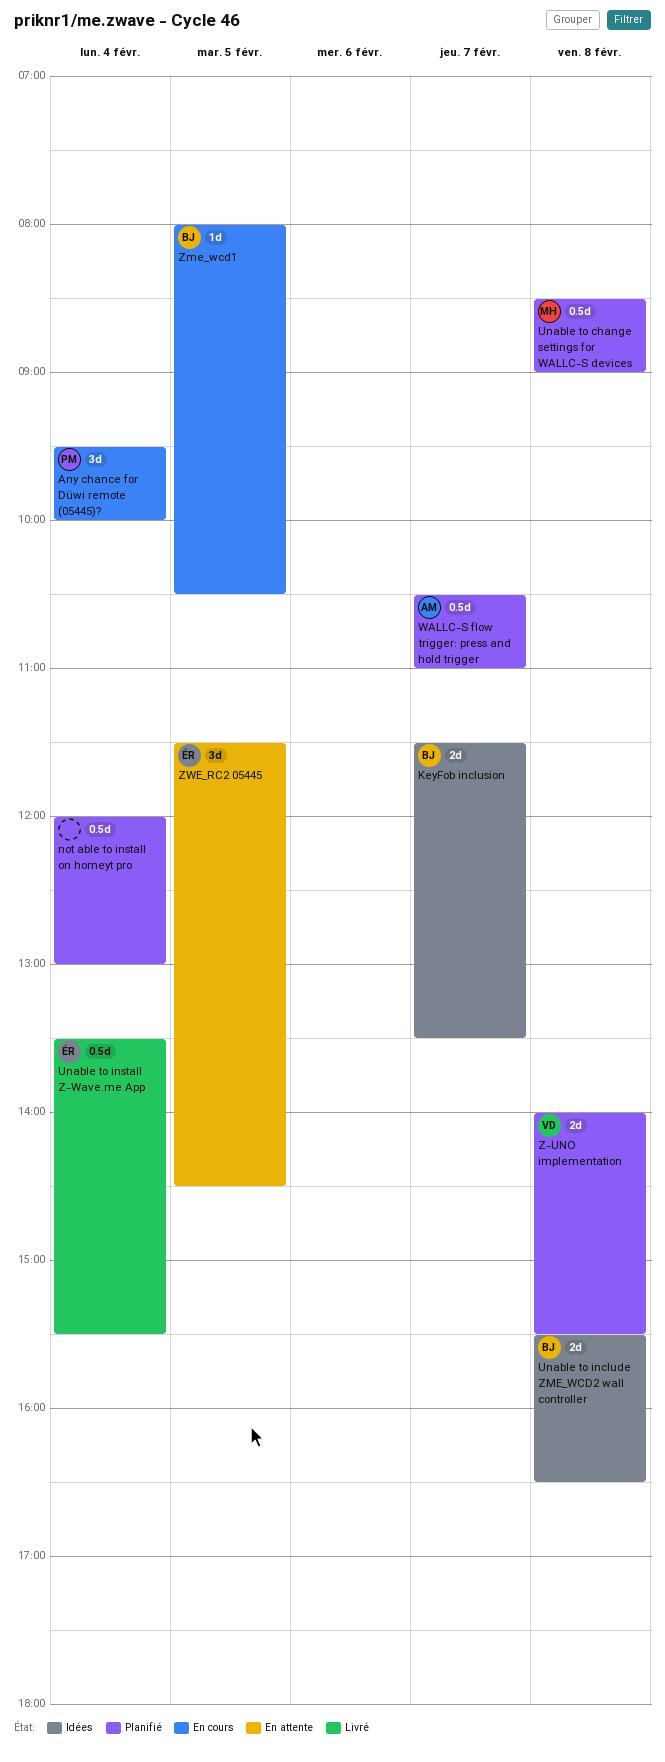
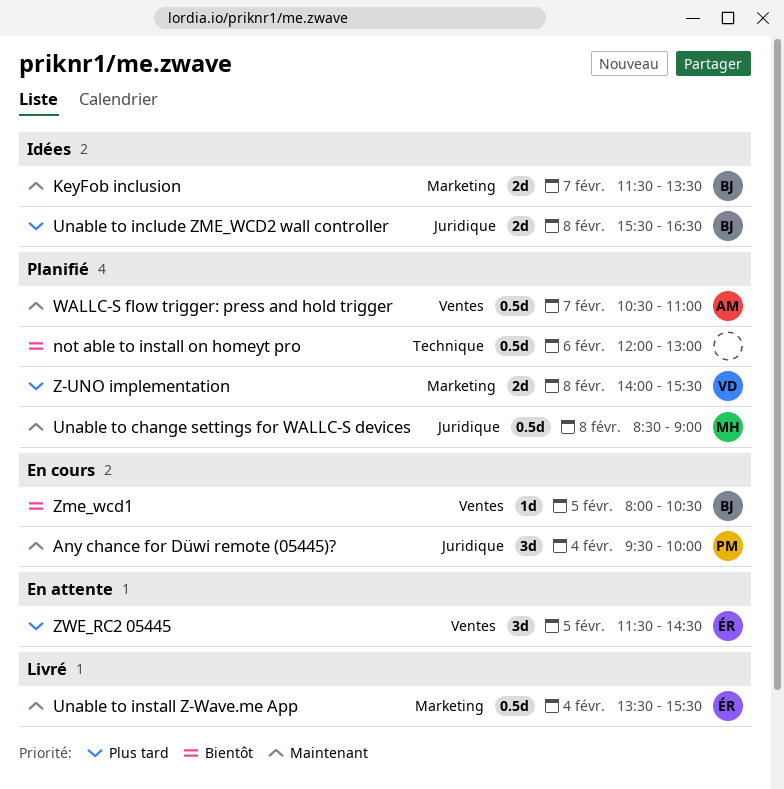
not able to install on homeyt pro, day: Feb 4 -> Feb 6

